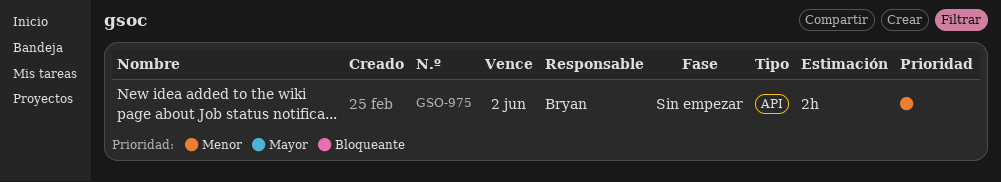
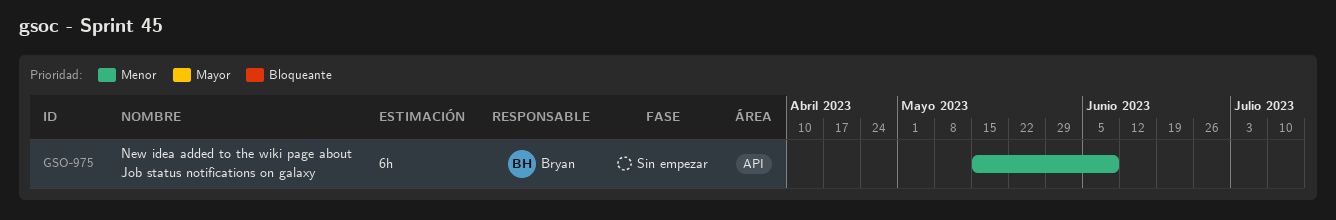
GSO-975, estimate: 2h -> 6h
GSO-975, due: Jun 2 -> Jun 9

